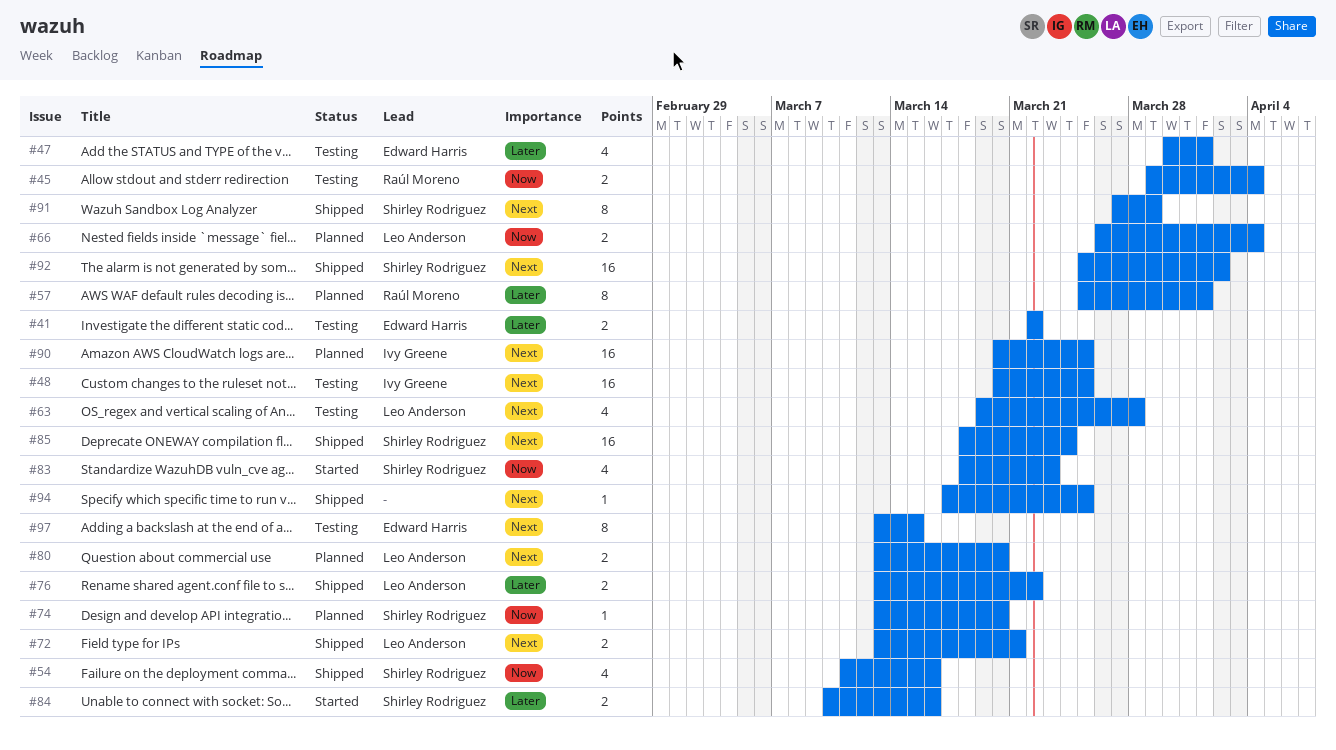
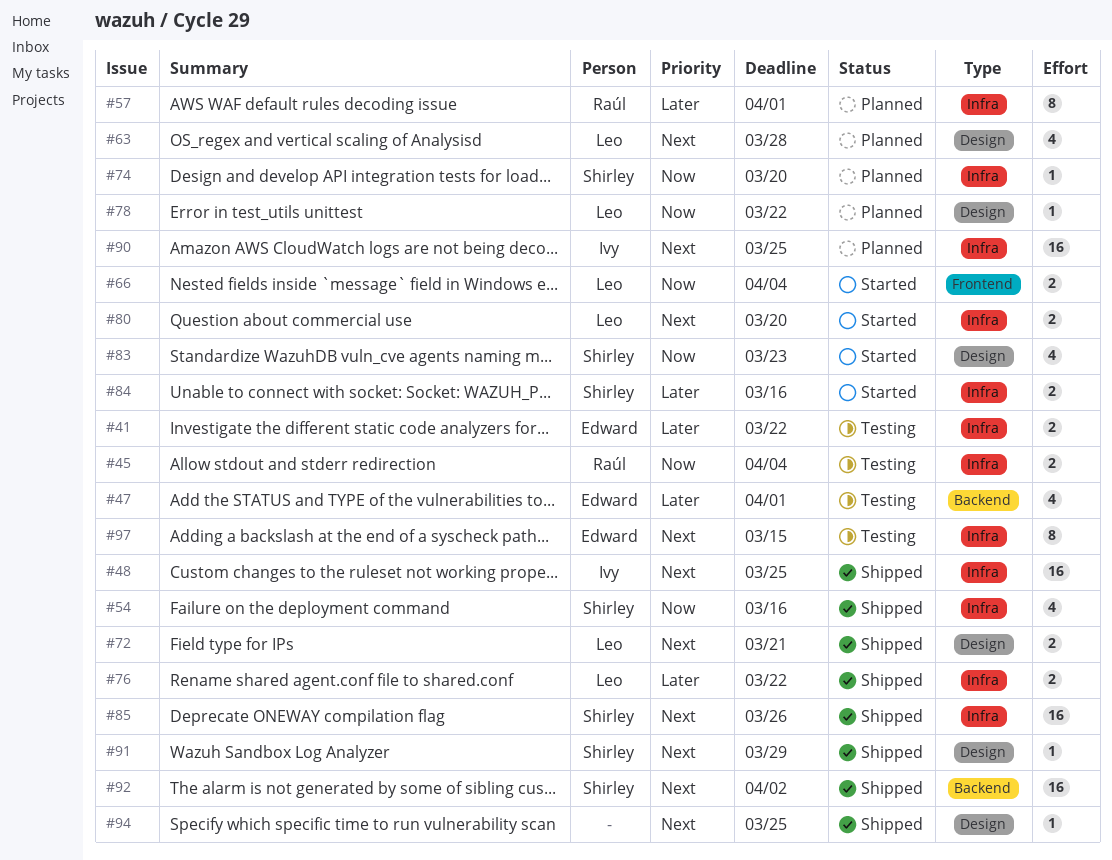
#48, status: Testing -> Shipped
#63, status: Testing -> Planned
#66, status: Planned -> Started
#78: none -> present
#80, status: Planned -> Started
#85, due: Mar 24 -> Mar 26
#91, estimate: 8 -> 1

